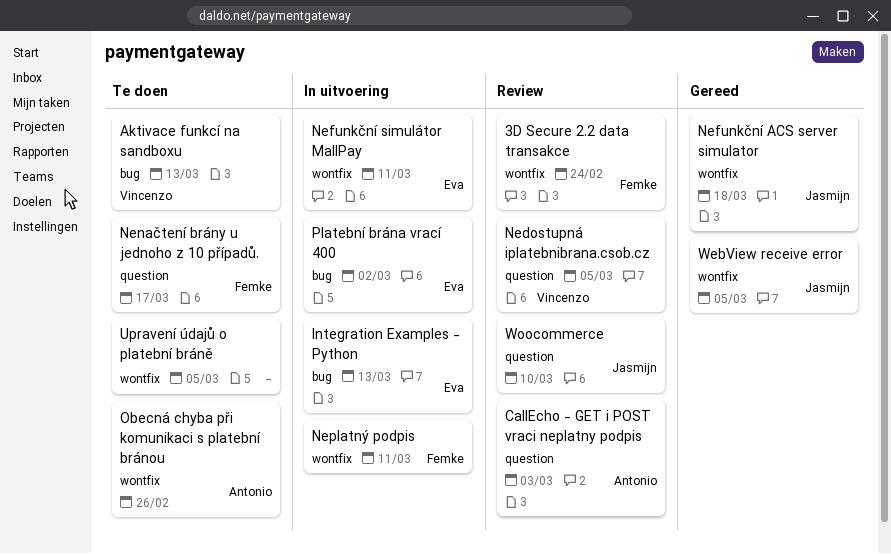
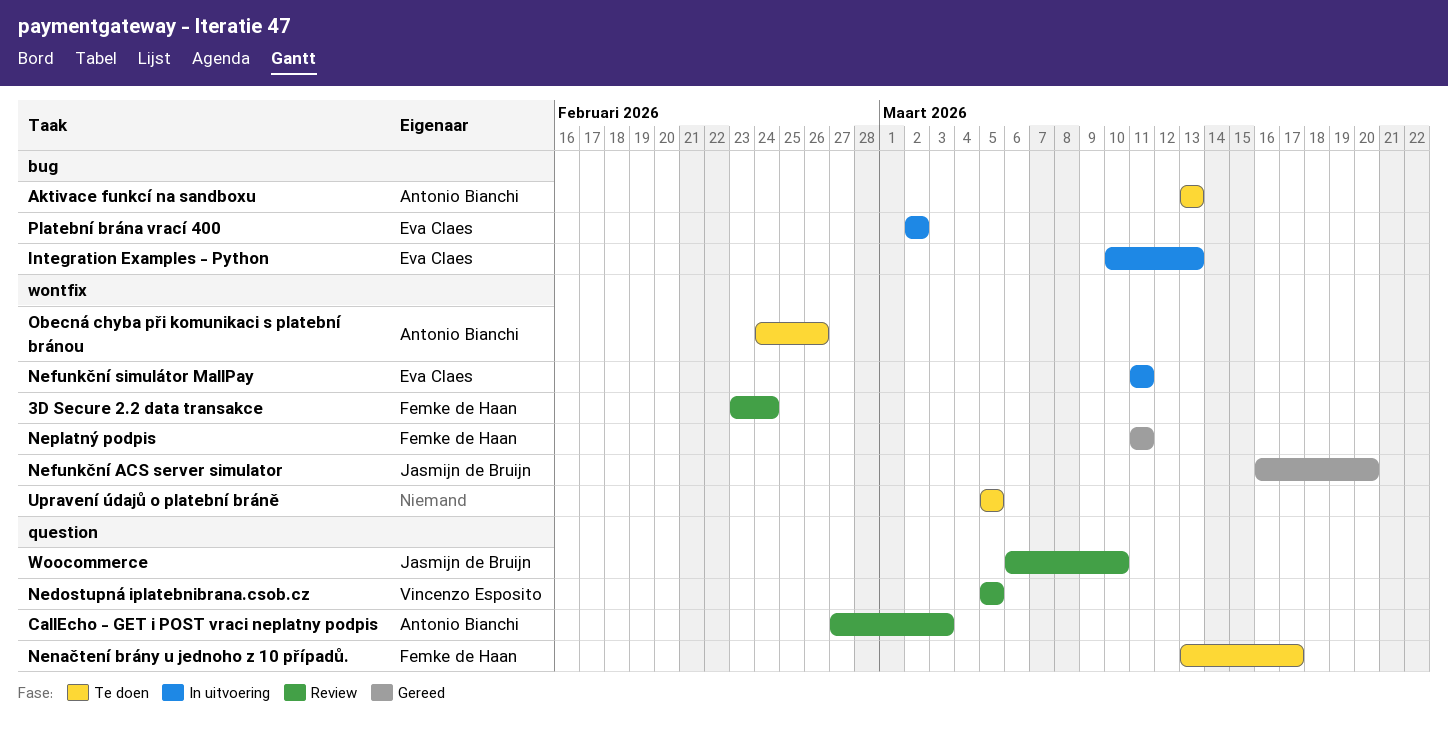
Aktivace funkcí na sandboxu, owner: Vincenzo Esposito -> Antonio Bianchi
Nefunkční ACS server simulator, due: Mar 18 -> Mar 20
Neplatný podpis, status: In uitvoering -> Gereed
WebView receive error: present -> none

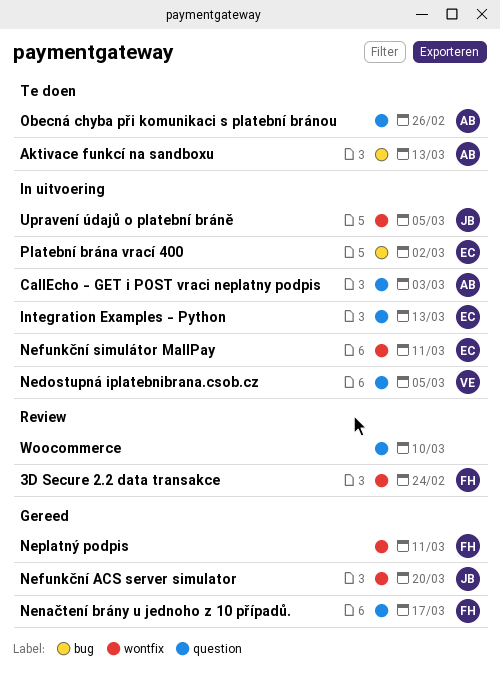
CallEcho - GET i POST vraci neplatny podpis, status: Review -> In uitvoering
Integration Examples - Python, label: bug -> question
Nedostupná iplatebnibrana.csob.cz, status: Review -> In uitvoering
Nenačtení brány u jednoho z 10 případů., status: Te doen -> Gereed
Obecná chyba při komunikaci s platební bránou, label: wontfix -> question
Upravení údajů o platební bráně, status: Te doen -> In uitvoering
Upravení údajů o platební bráně, owner: none -> Jasmijn de Bruijn
Woocommerce, owner: Jasmijn de Bruijn -> none

